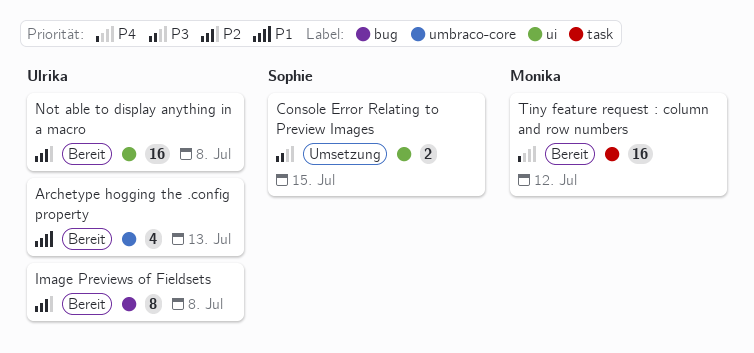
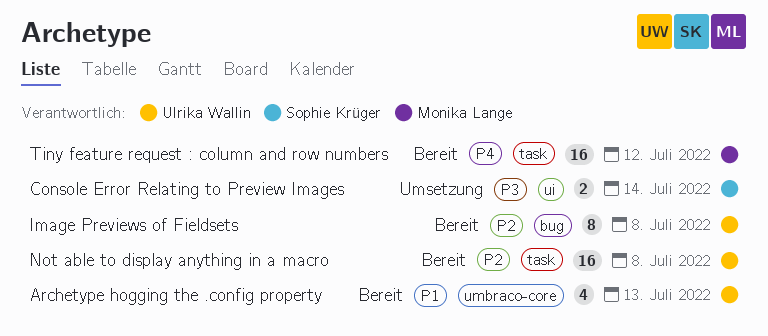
Console Error Relating to Preview Images, due: Jul 15 -> Jul 14
Not able to display anything in a macro, label: ui -> task

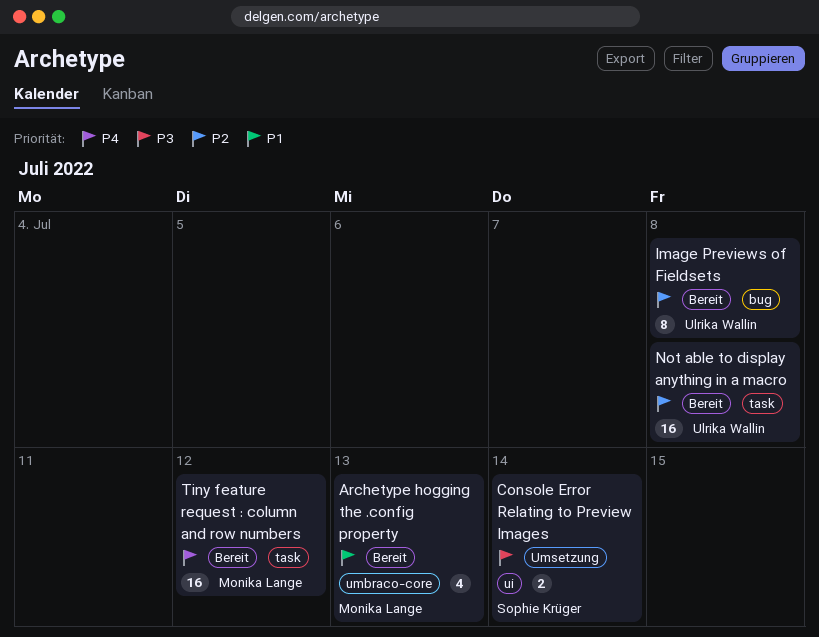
Archetype hogging the .config property, owner: Ulrika Wallin -> Monika Lange

